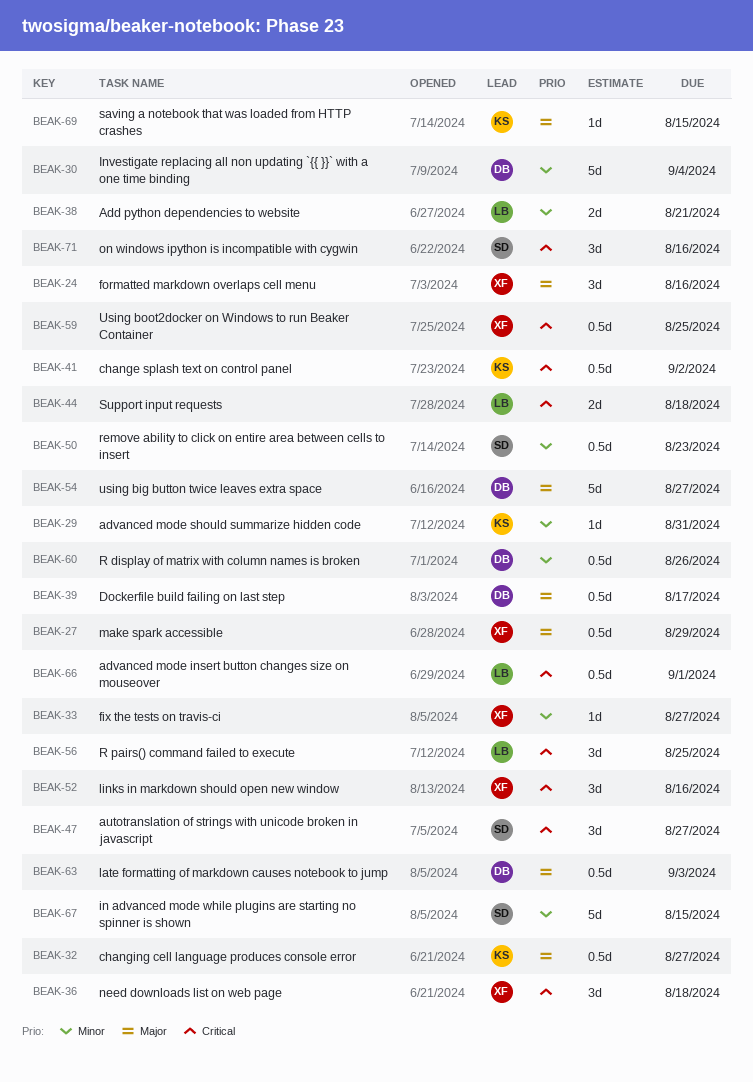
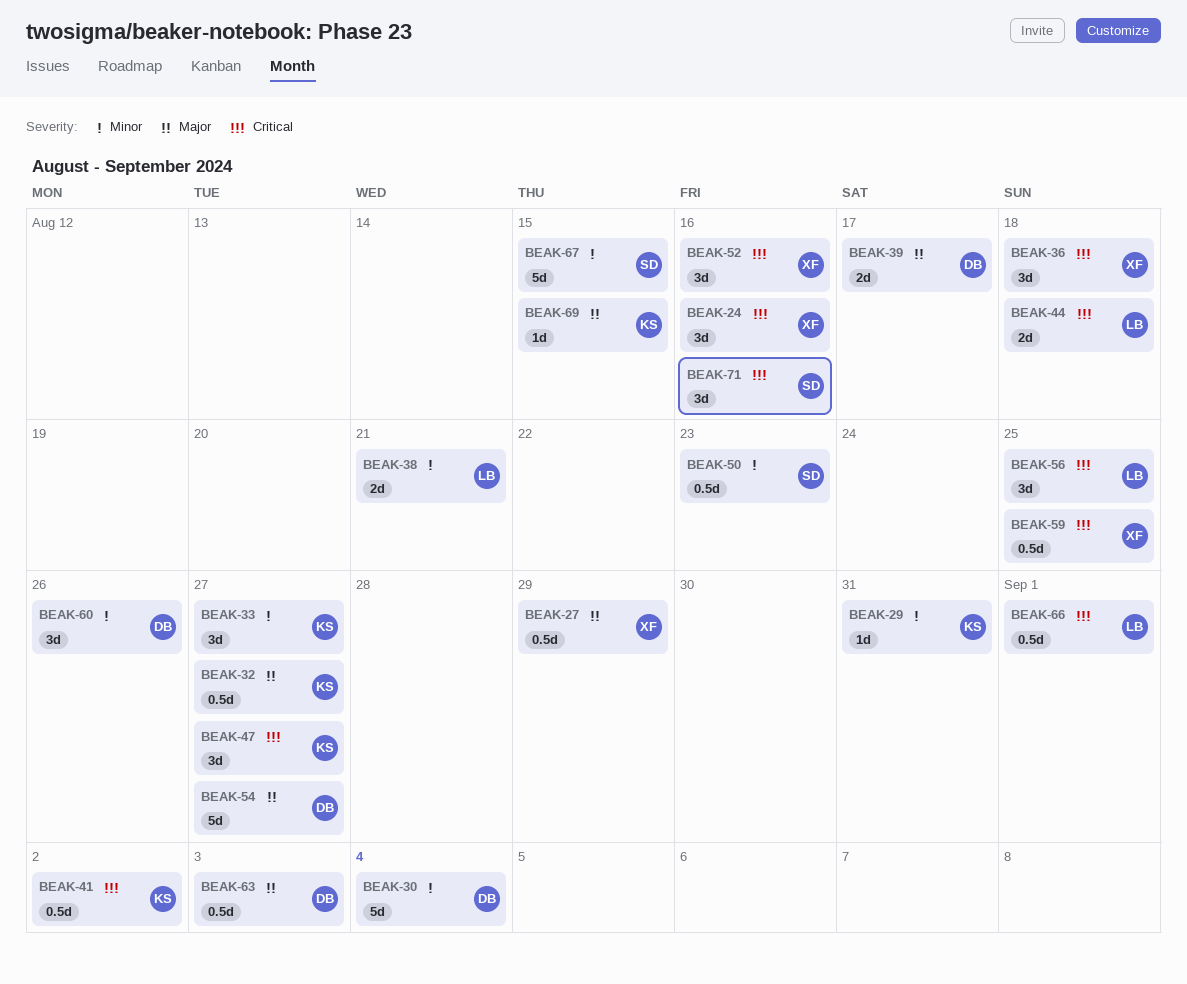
BEAK-24, priority: Major -> Critical
BEAK-33, owner: XF -> KS
BEAK-33, estimate: 1d -> 3d
BEAK-39, estimate: 0.5d -> 2d
BEAK-47, owner: SD -> KS
BEAK-60, estimate: 0.5d -> 3d

